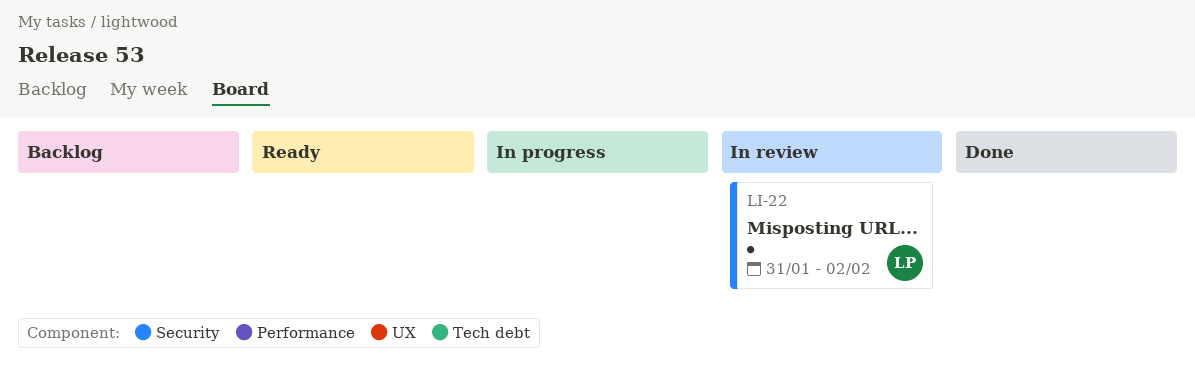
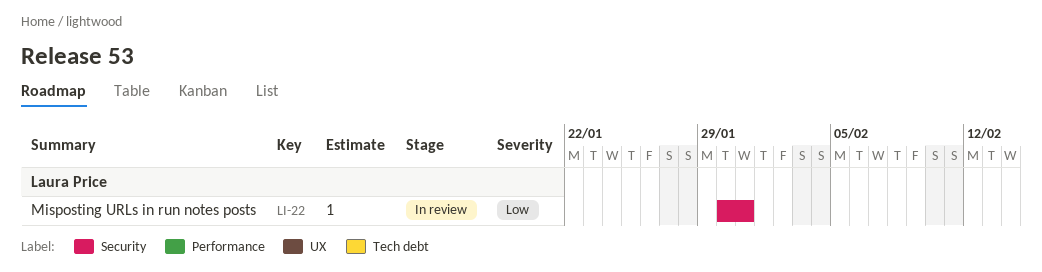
LI-22, start: Jan 31 -> Jan 30
LI-22, due: Feb 2 -> Jan 31

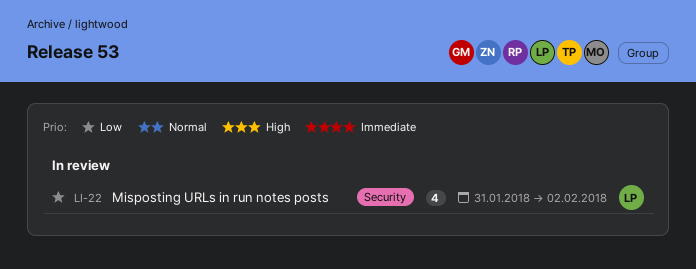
LI-22, estimate: 1 -> 4
LI-22, start: Jan 30 -> Jan 31
LI-22, due: Jan 31 -> Feb 2

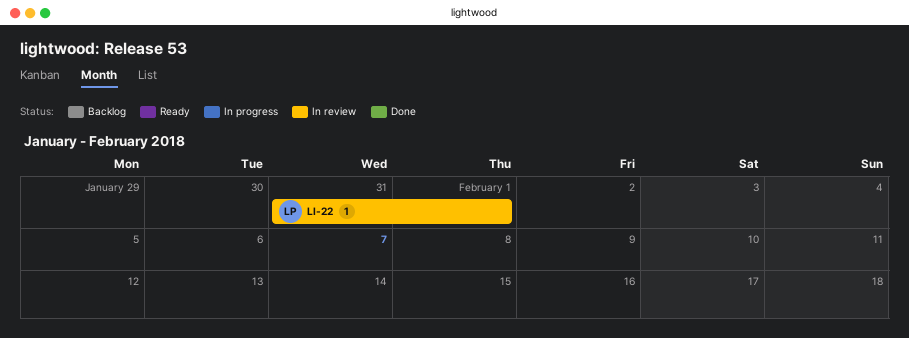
LI-22, estimate: 4 -> 1
LI-22, due: Feb 2 -> Feb 1

